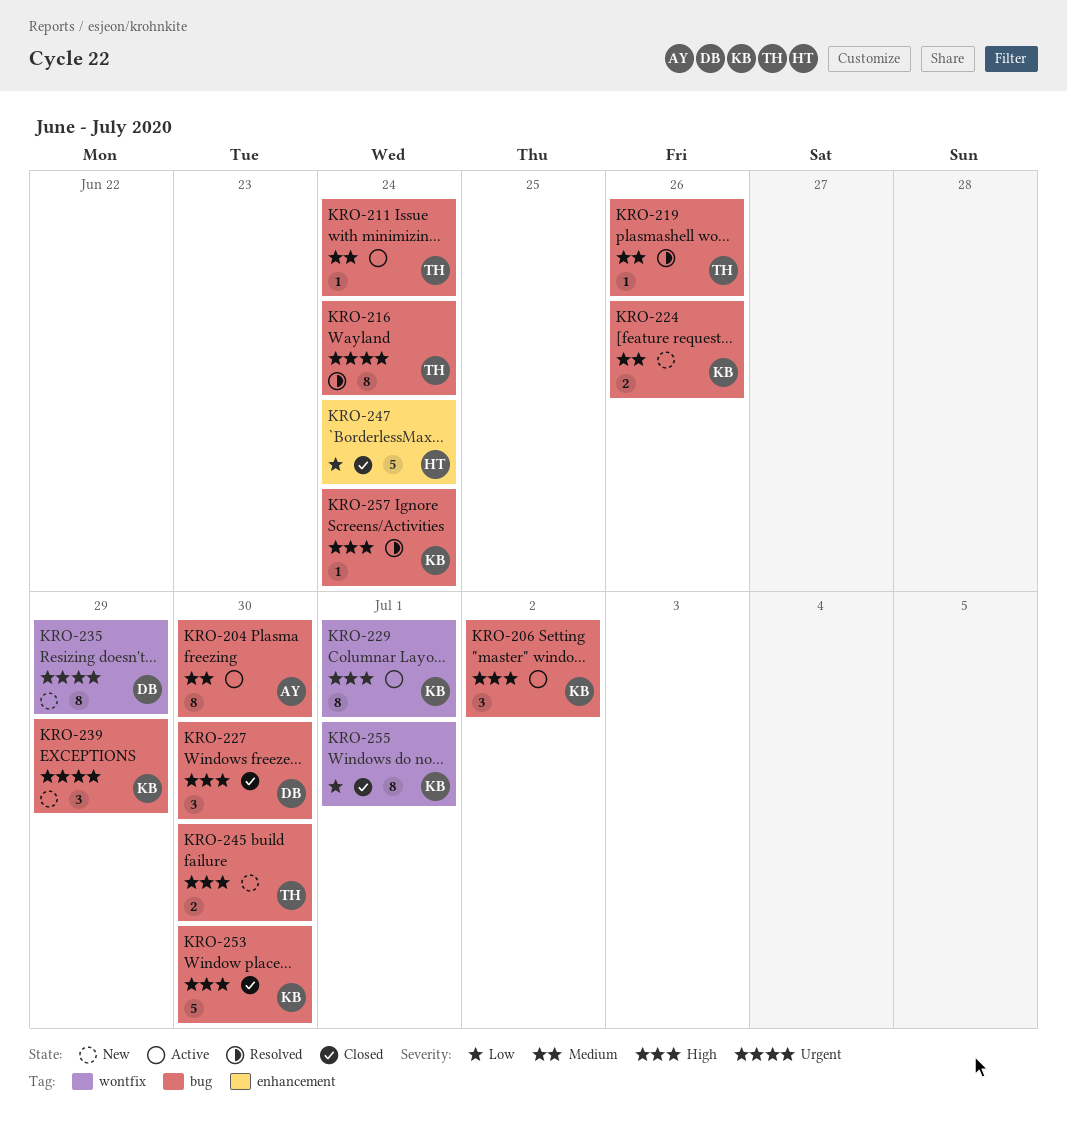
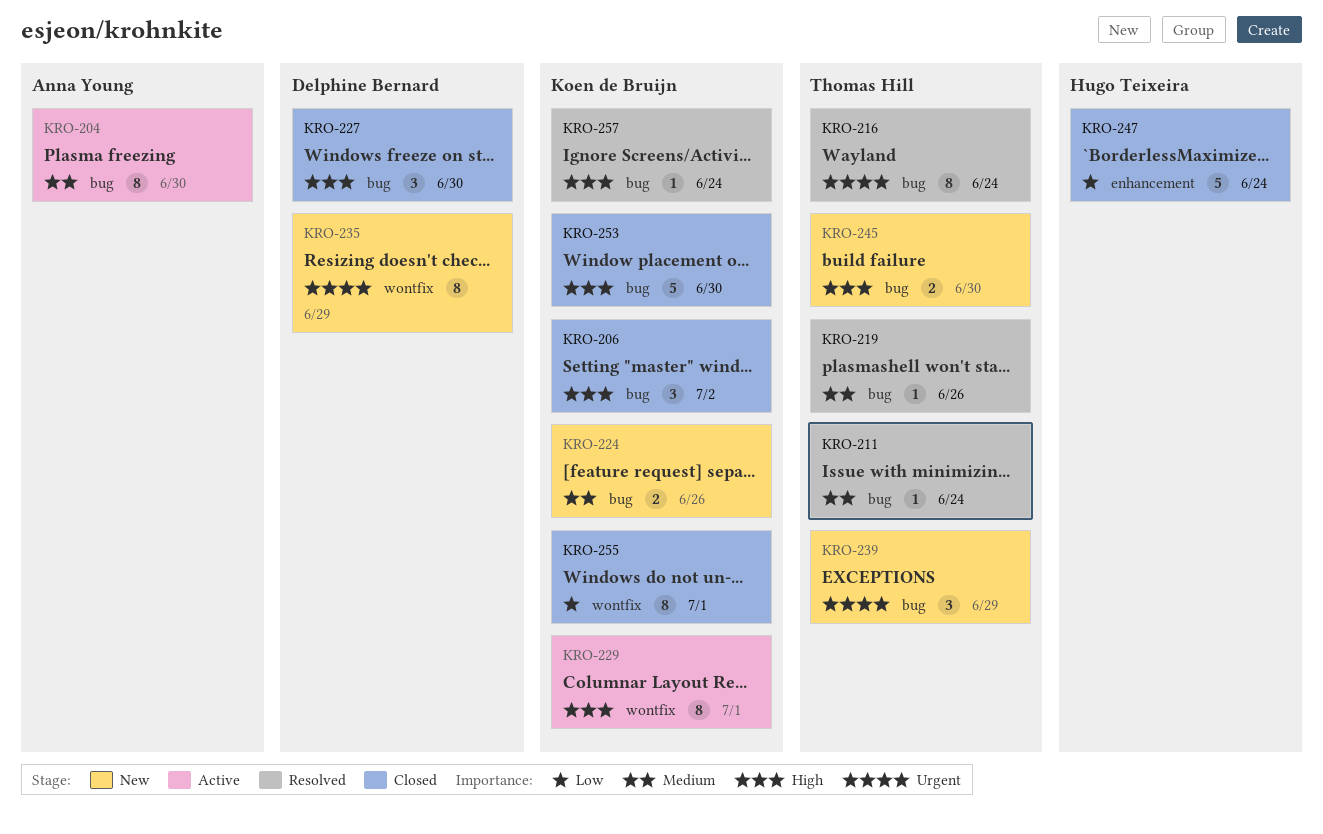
KRO-206, status: Active -> Closed
KRO-211, status: Active -> Resolved
KRO-239, owner: Koen de Bruijn -> Thomas Hill

